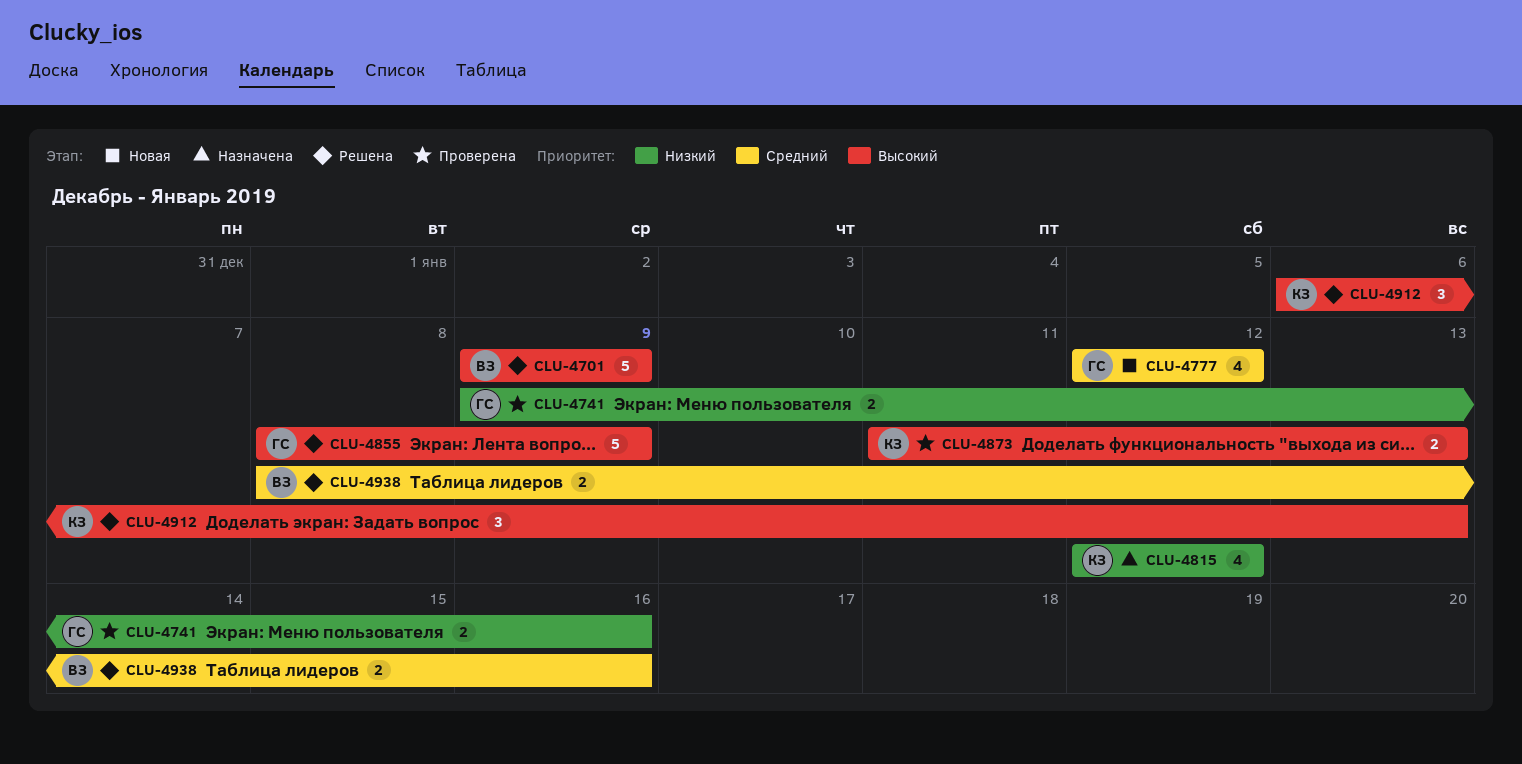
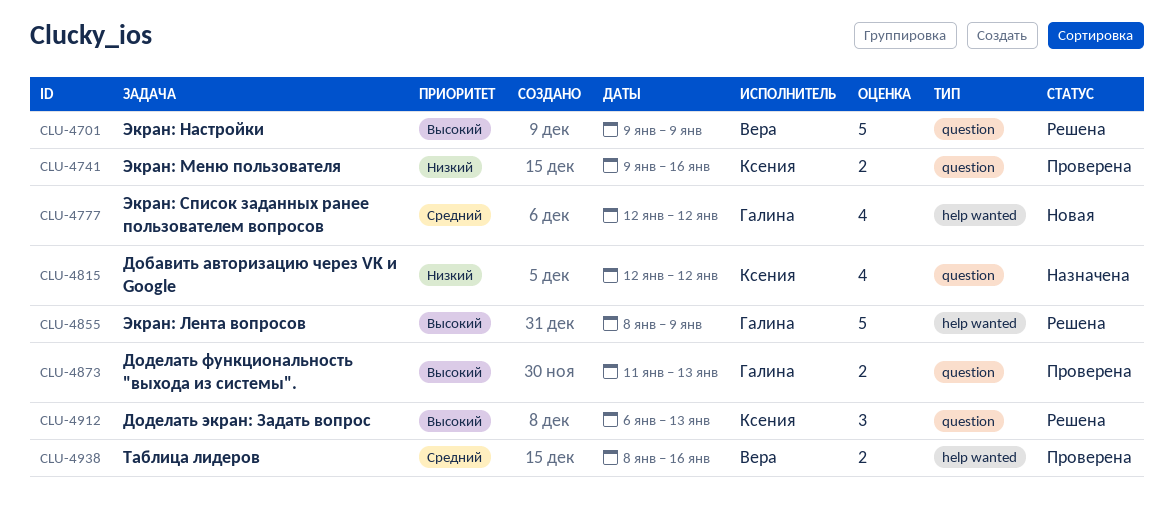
CLU-4741, owner: Галина -> Ксения
CLU-4873, owner: Ксения -> Галина
CLU-4938, status: Решена -> Проверена

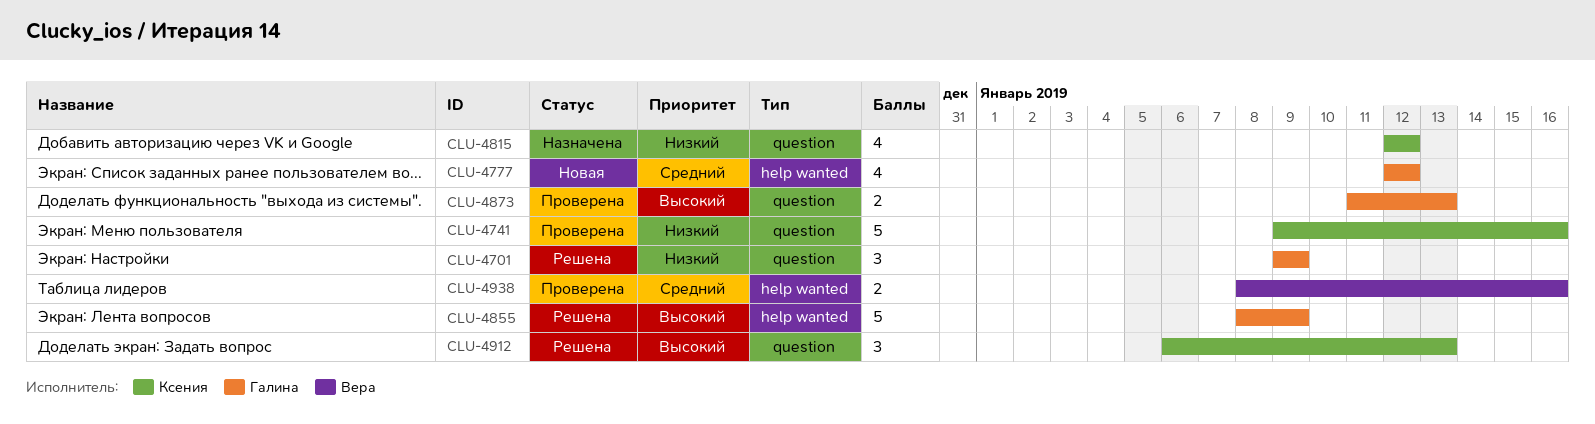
CLU-4701, owner: Вера -> Галина
CLU-4701, priority: Высокий -> Низкий
CLU-4701, estimate: 5 -> 3
CLU-4741, estimate: 2 -> 5

